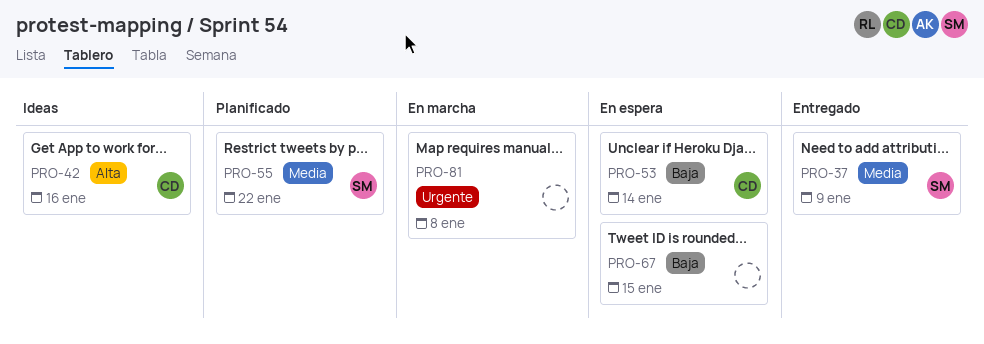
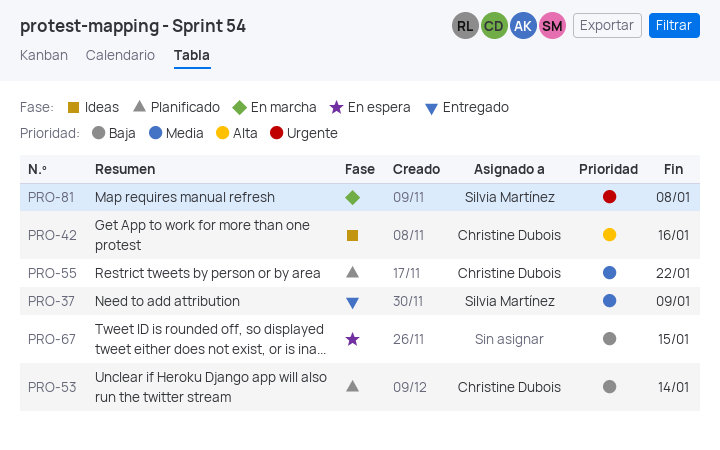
PRO-53, status: En espera -> Planificado
PRO-55, owner: Silvia Martínez -> Christine Dubois
PRO-81, owner: none -> Silvia Martínez

